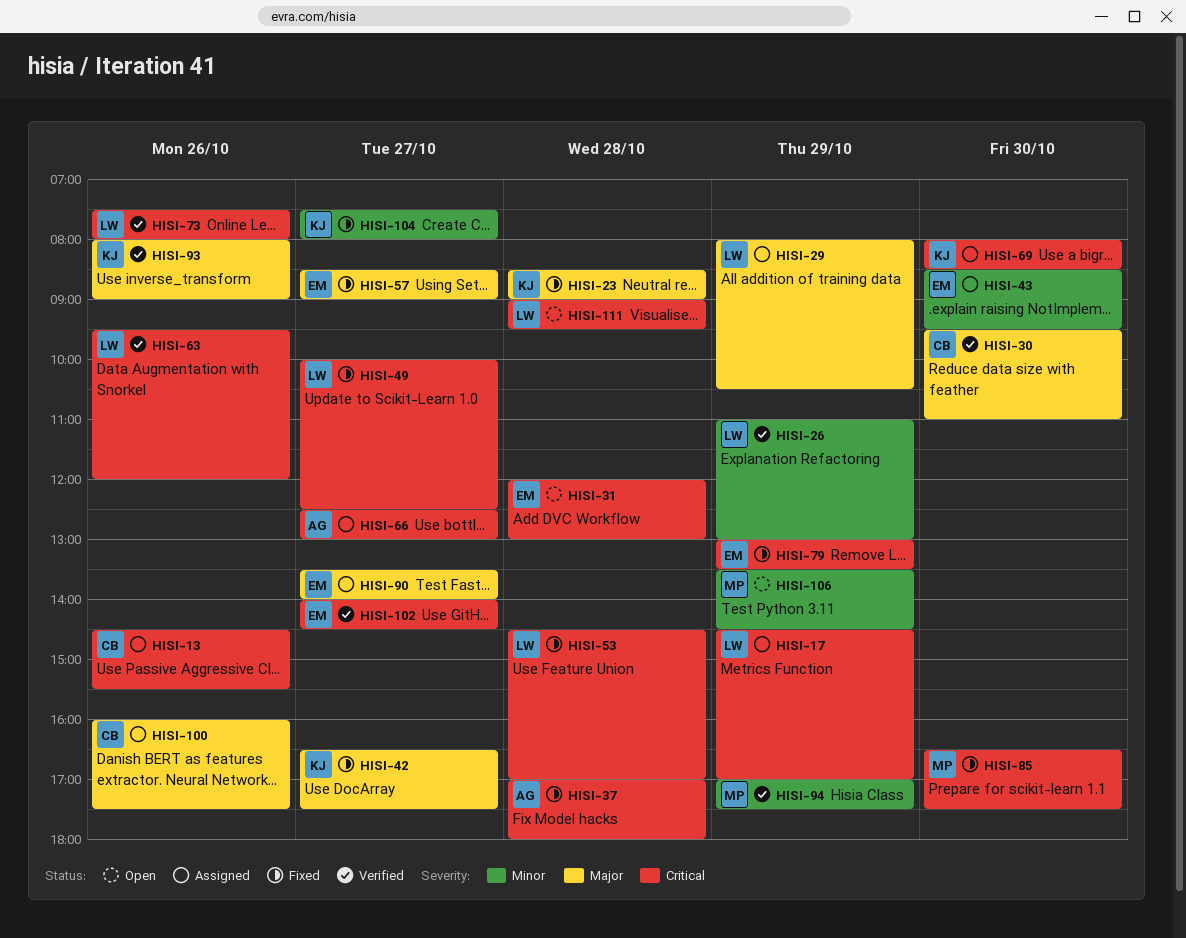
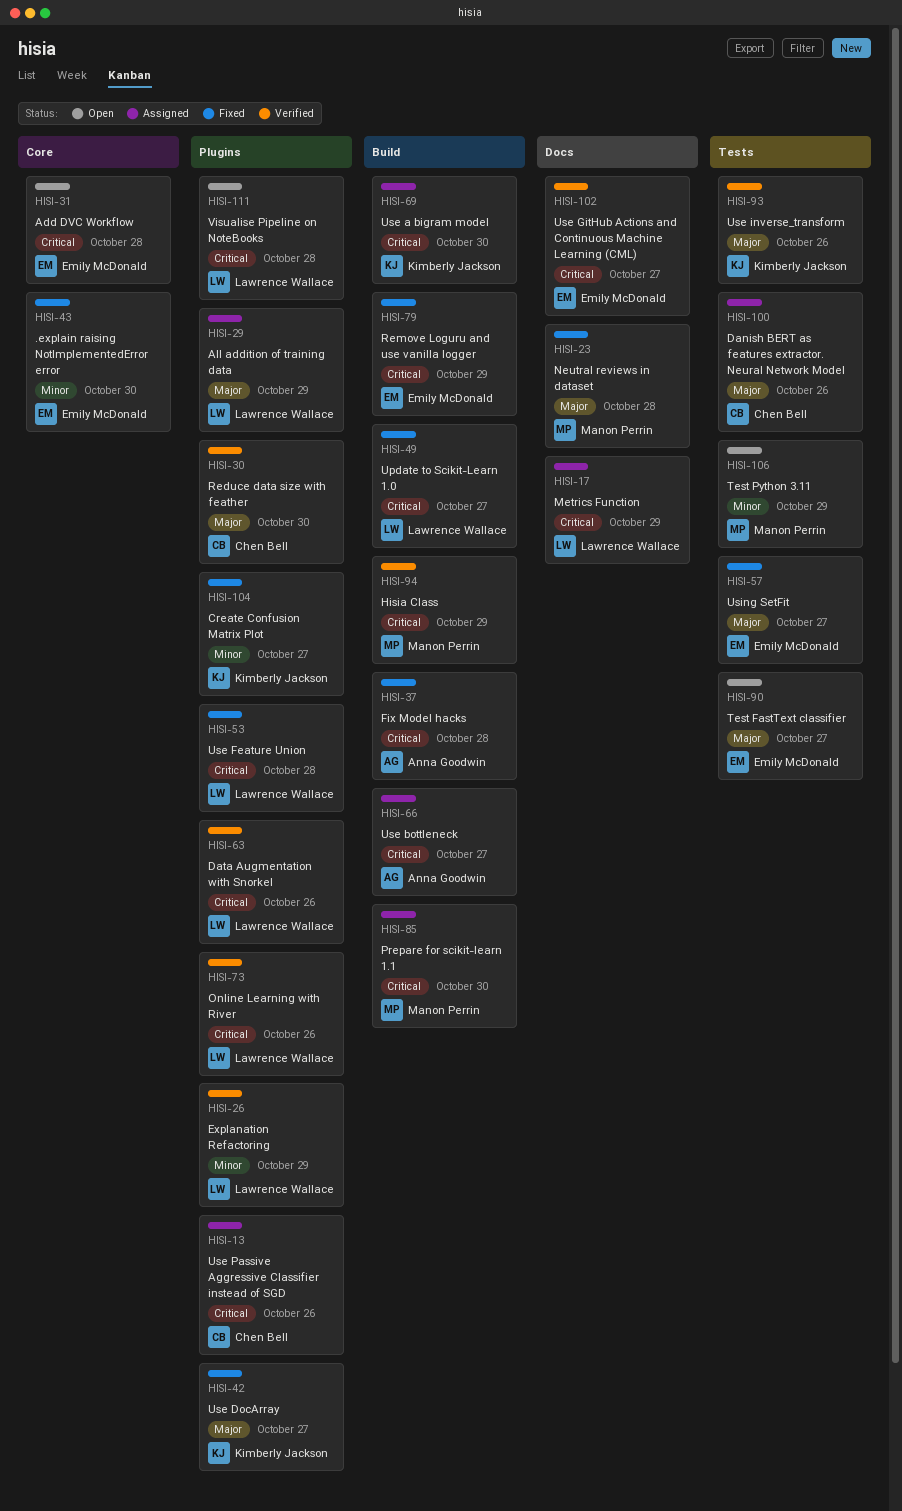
HISI-23, owner: Kimberly Jackson -> Manon Perrin
HISI-43, status: Assigned -> Fixed
HISI-85, status: Fixed -> Assigned
HISI-90, status: Assigned -> Open
HISI-94, priority: Minor -> Critical

